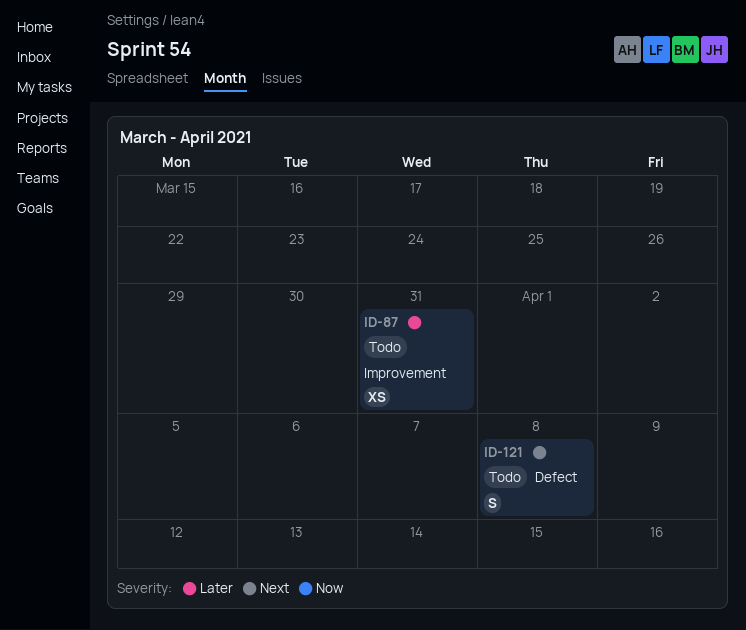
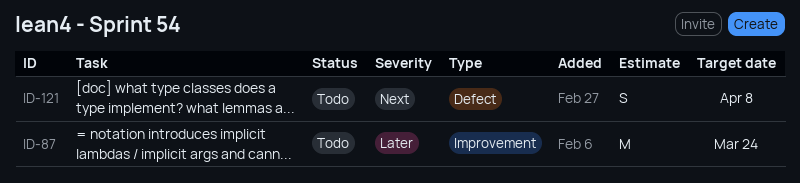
ID-87, estimate: XS -> M
ID-87, due: Mar 31 -> Mar 24

